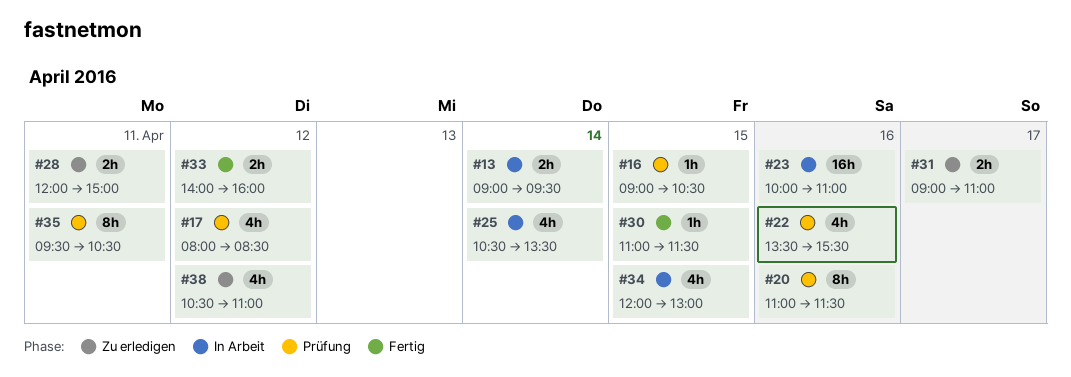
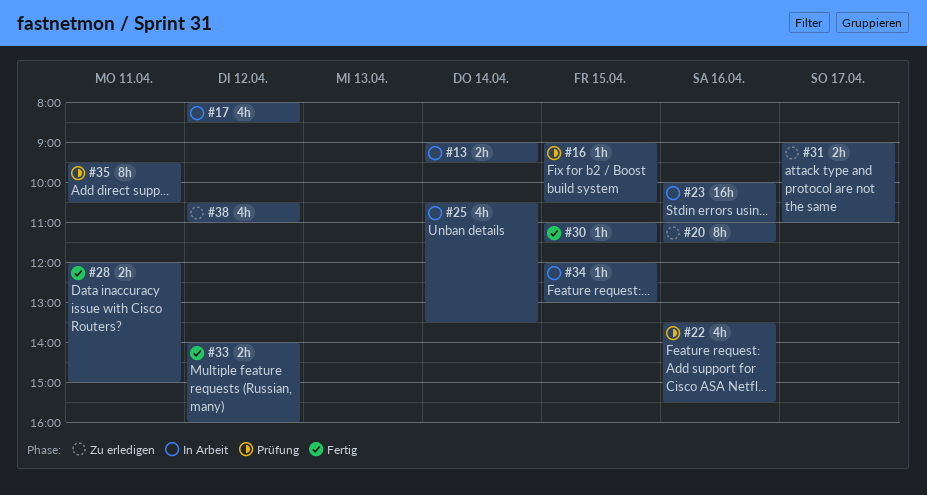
#17, status: Prüfung -> In Arbeit
#20, status: Prüfung -> Zu erledigen
#28, status: Zu erledigen -> Fertig
#34, estimate: 4h -> 1h

